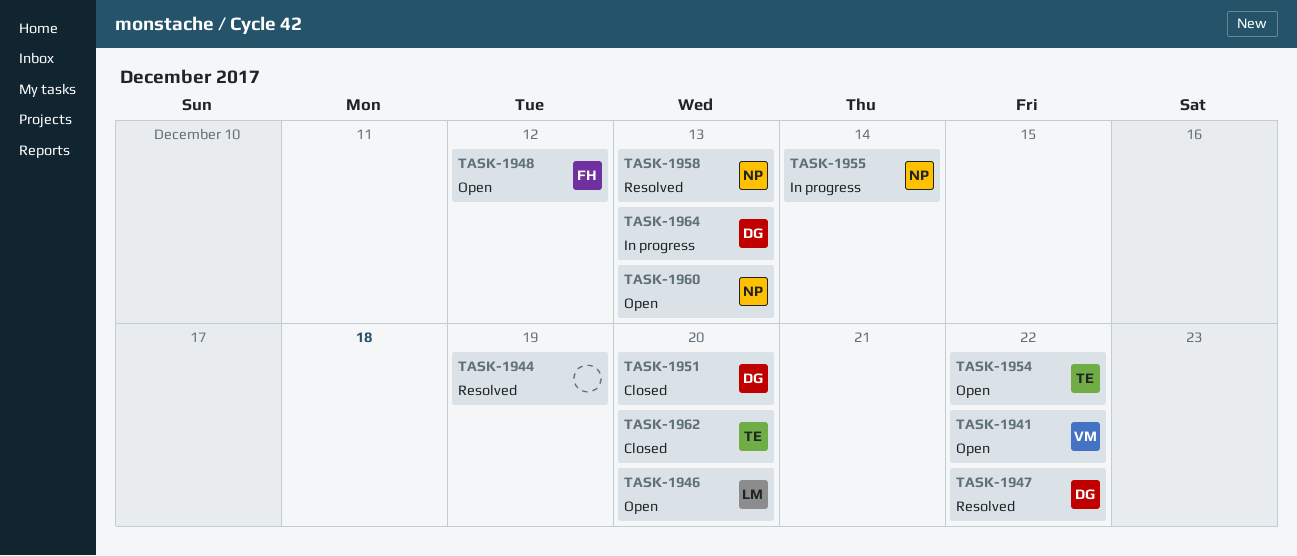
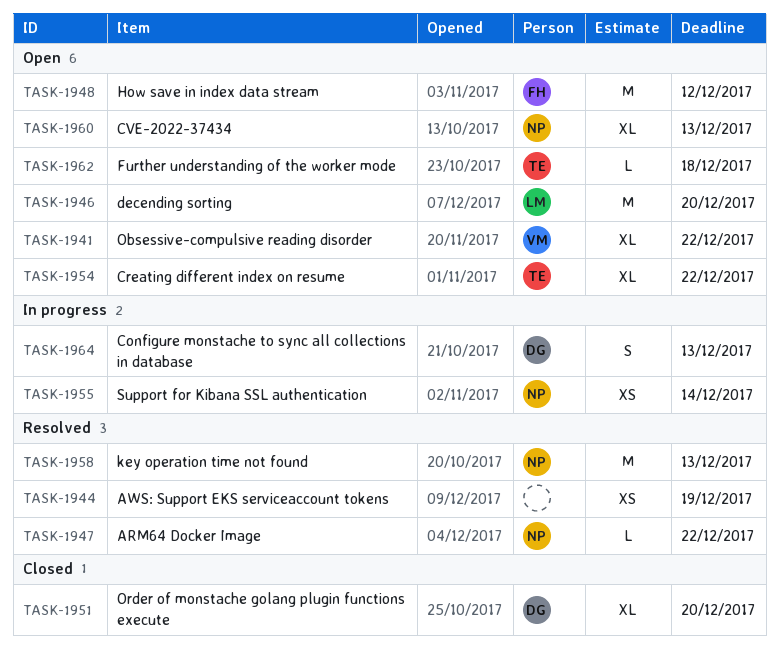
TASK-1947, owner: DG -> NP
TASK-1962, status: Closed -> Open
TASK-1962, due: Dec 20 -> Dec 18

